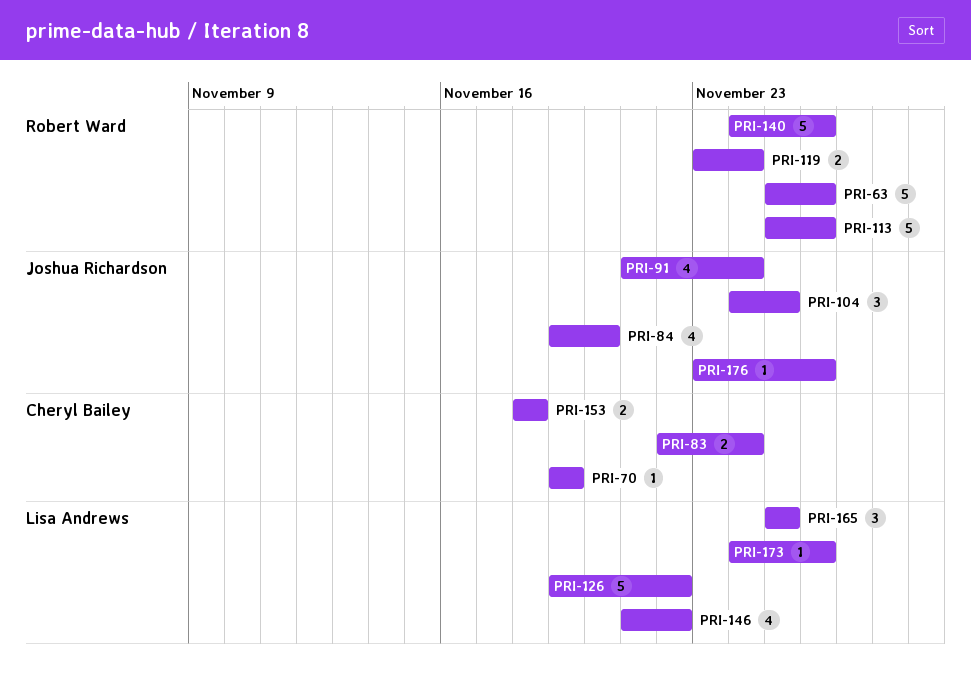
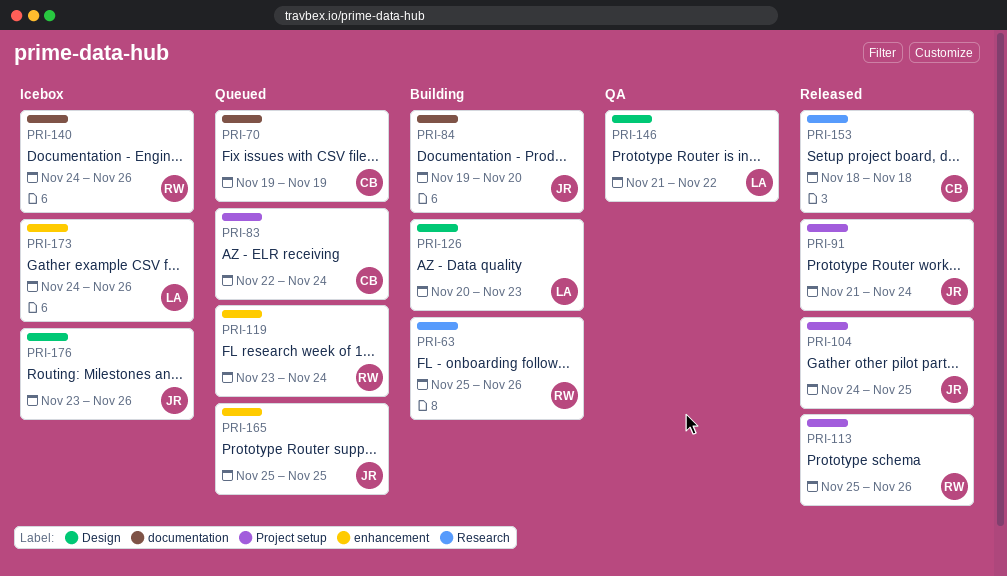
PRI-126, start: Nov 19 -> Nov 20
PRI-126, due: Nov 22 -> Nov 23
PRI-165, owner: Lisa Andrews -> Joshua Richardson

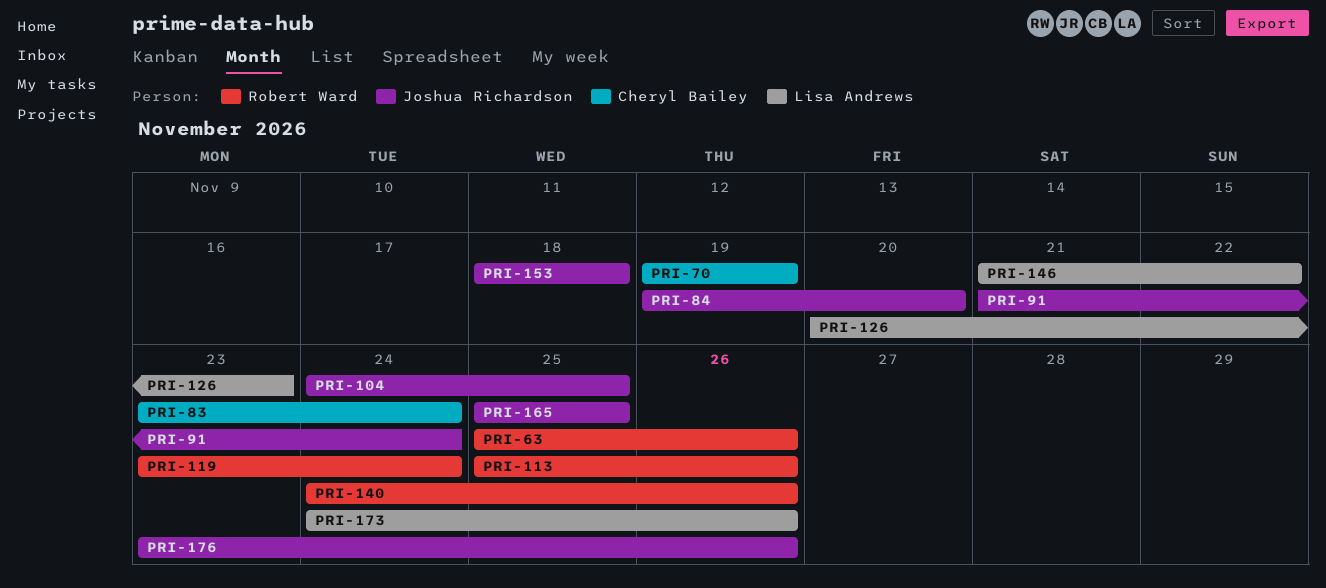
PRI-83, start: Nov 22 -> Nov 23
PRI-153, owner: Cheryl Bailey -> Joshua Richardson

